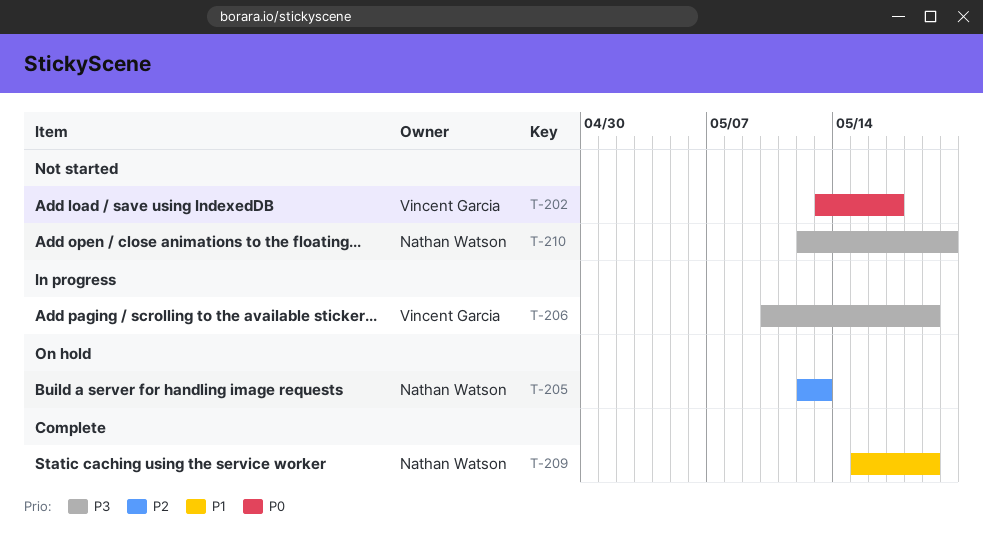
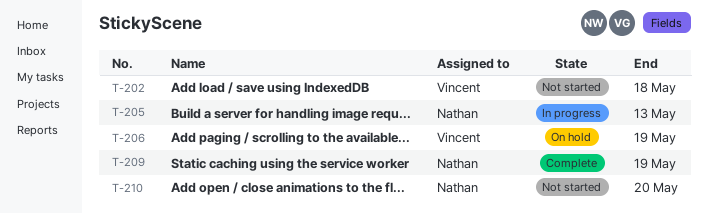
T-202, due: May 17 -> May 18
T-205, status: On hold -> In progress
T-206, status: In progress -> On hold

